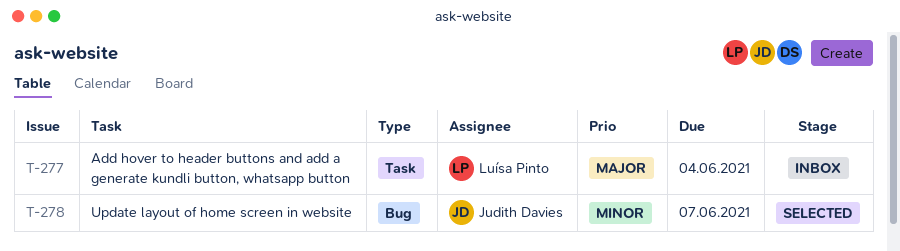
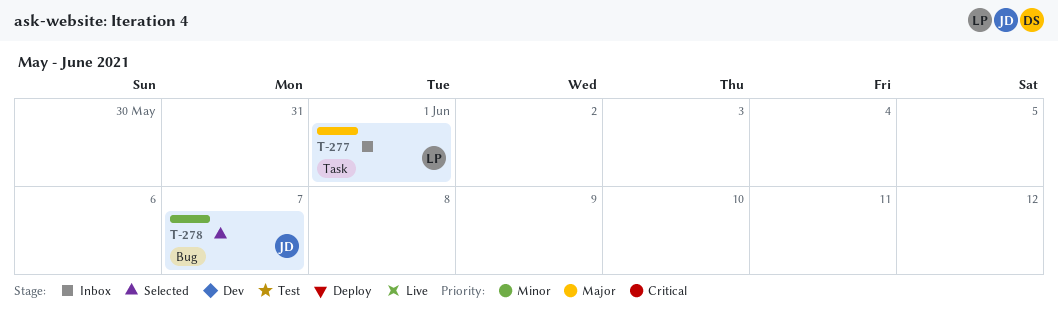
T-277, due: Jun 4 -> Jun 1

